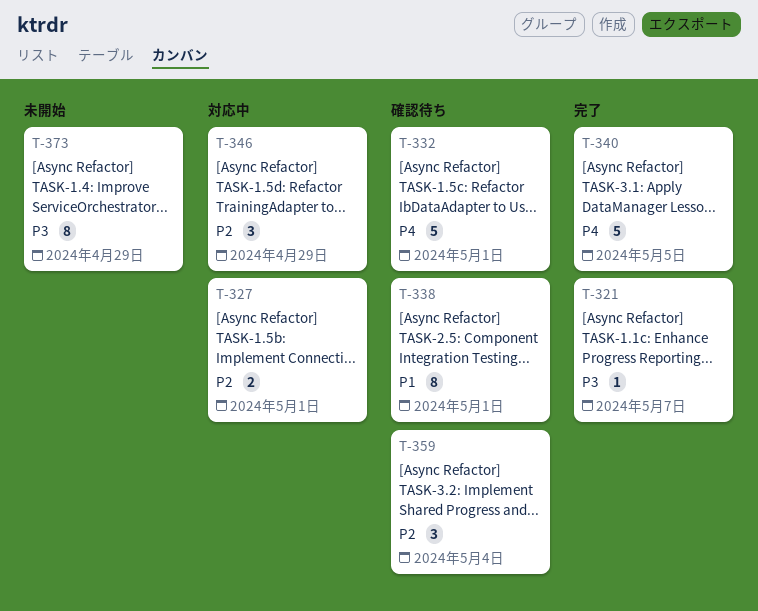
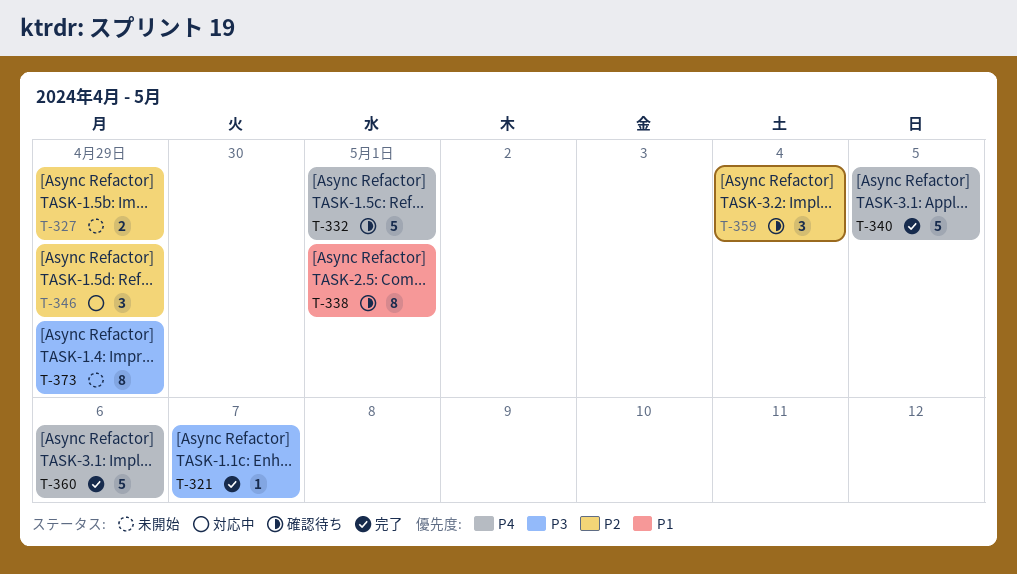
T-327, status: 対応中 -> 未開始
T-327, due: May 1 -> Apr 29
T-360: none -> present

